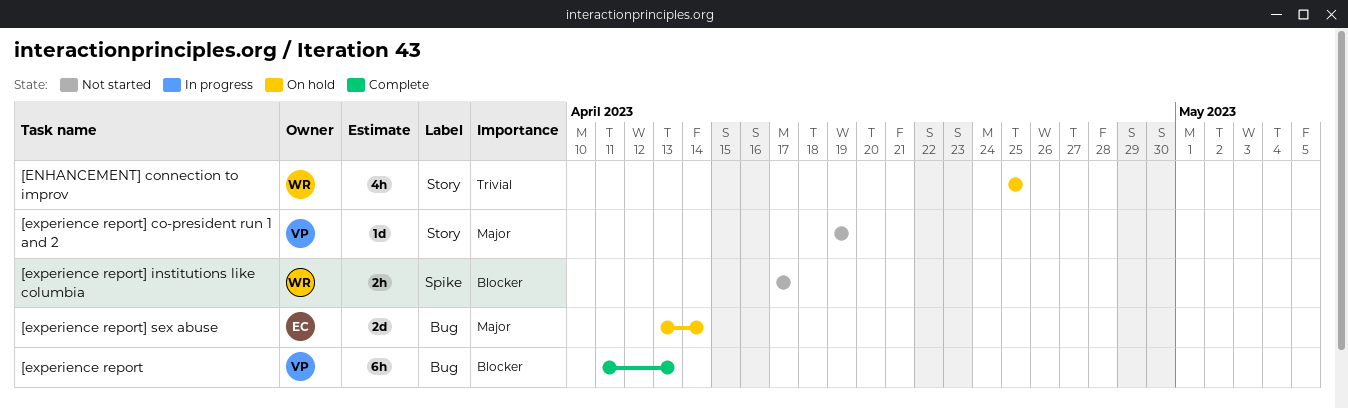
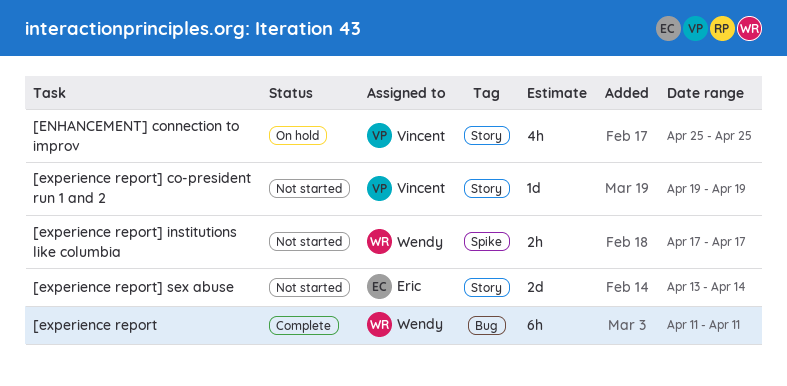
[ENHANCEMENT] connection to improv, owner: Wendy -> Vincent
[experience report, owner: Vincent -> Wendy
[experience report, due: Apr 13 -> Apr 11
[experience report] sex abuse, status: On hold -> Not started
[experience report] sex abuse, label: Bug -> Story

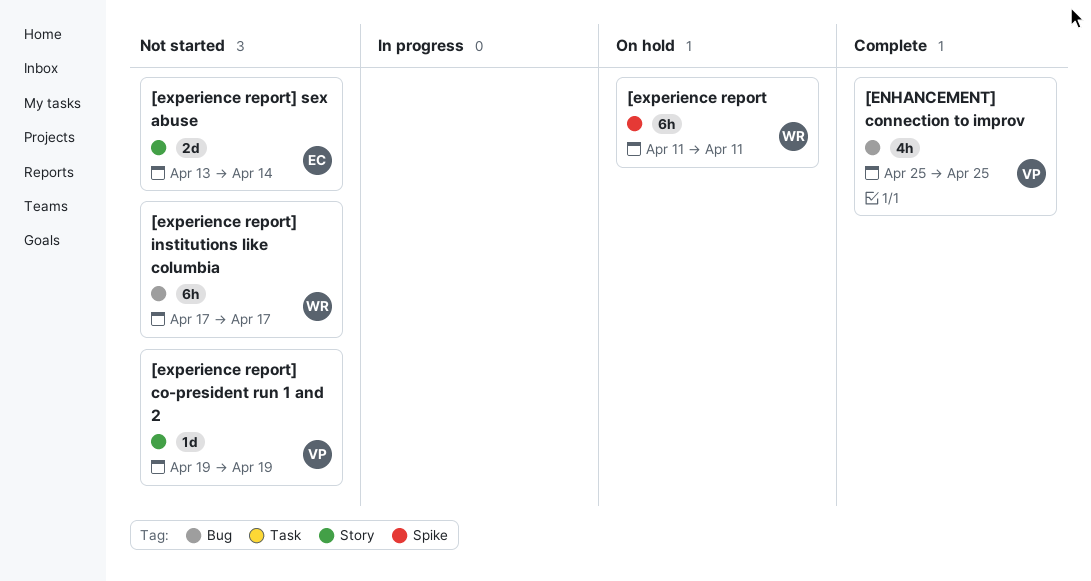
[ENHANCEMENT] connection to improv, status: On hold -> Complete
[ENHANCEMENT] connection to improv, label: Story -> Bug
[experience report, status: Complete -> On hold
[experience report, label: Bug -> Spike
[experience report] institutions like columbia, label: Spike -> Bug
[experience report] institutions like columbia, estimate: 2h -> 6h

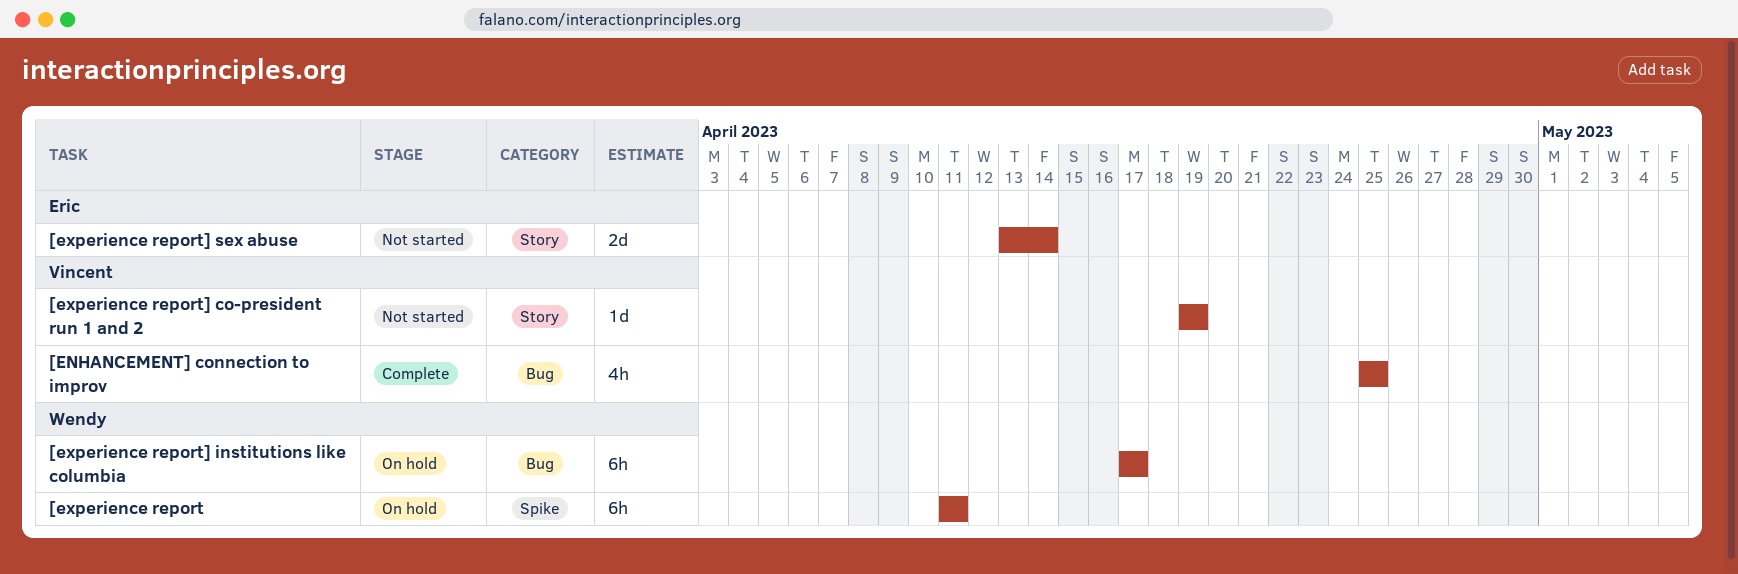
[experience report] institutions like columbia, status: Not started -> On hold

